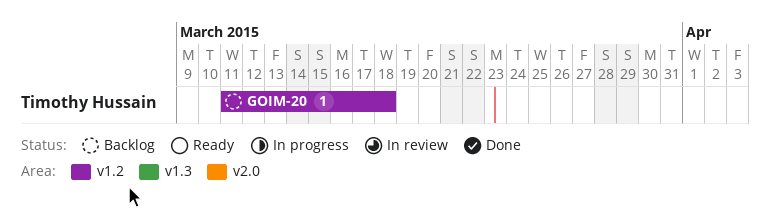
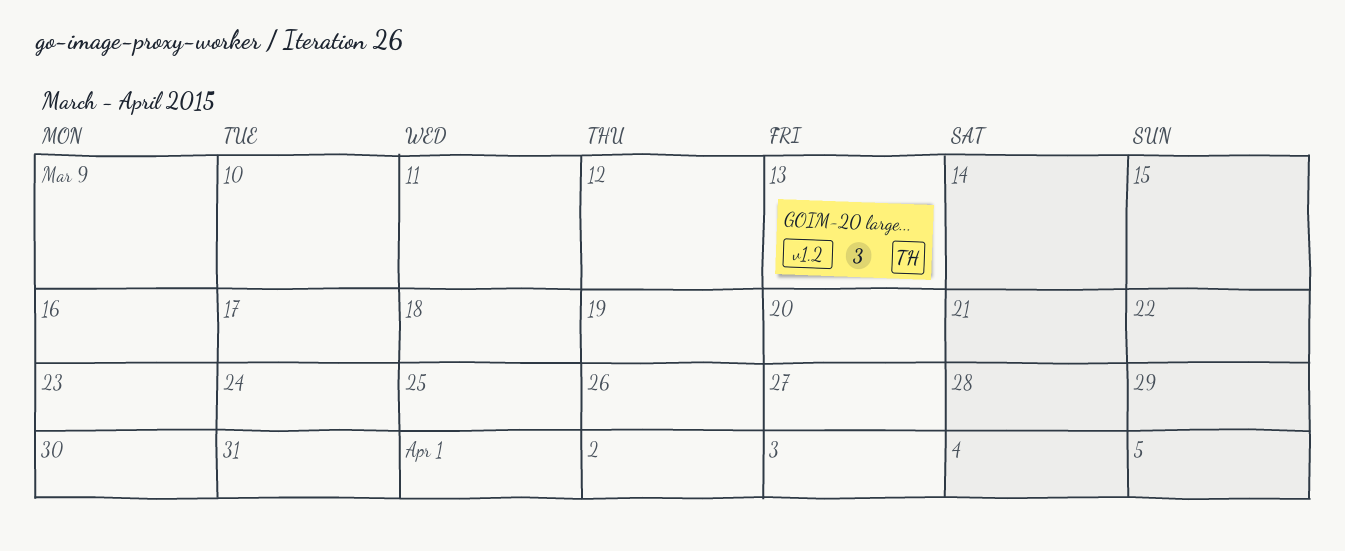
GOIM-20, estimate: 1 -> 3
GOIM-20, due: Mar 18 -> Mar 13

